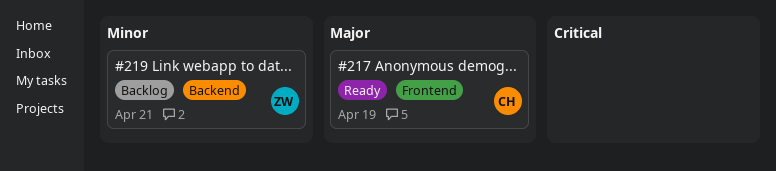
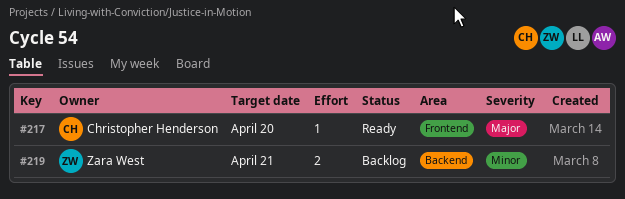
#217, due: Apr 19 -> Apr 20

